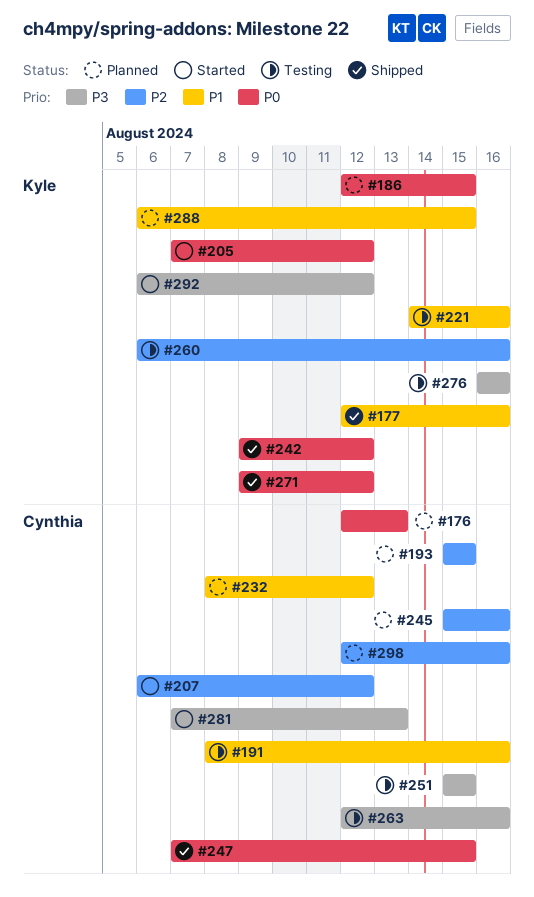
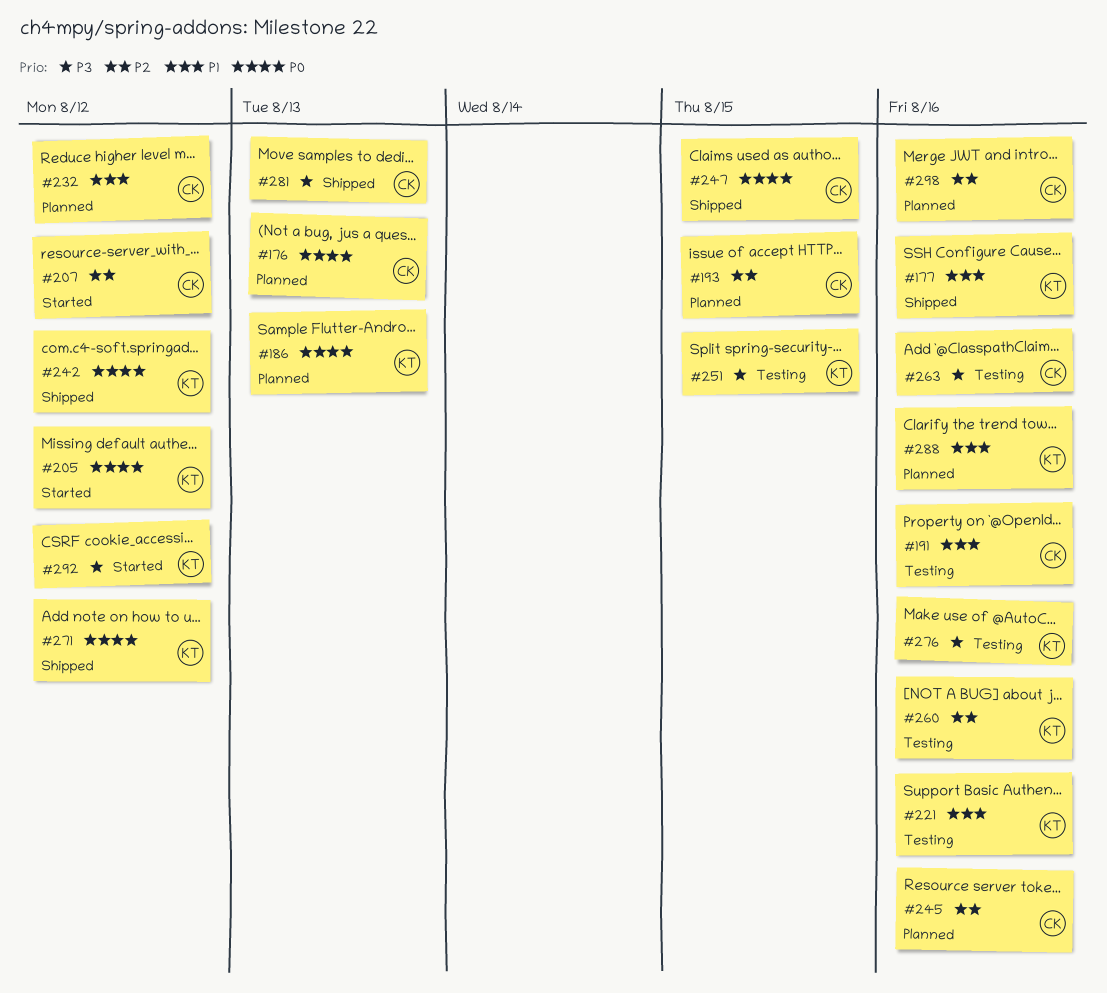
#186, due: Aug 15 -> Aug 13
#251, owner: Cynthia -> Kyle
#281, status: Started -> Shipped
#288, due: Aug 15 -> Aug 16

